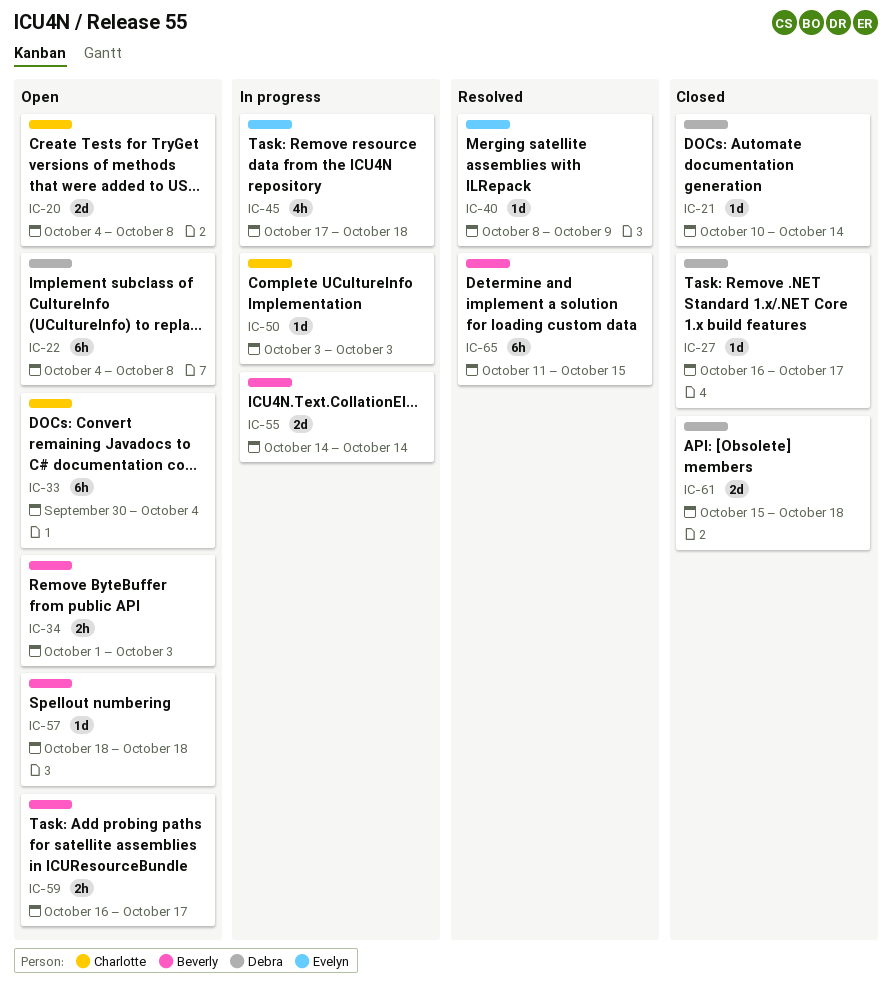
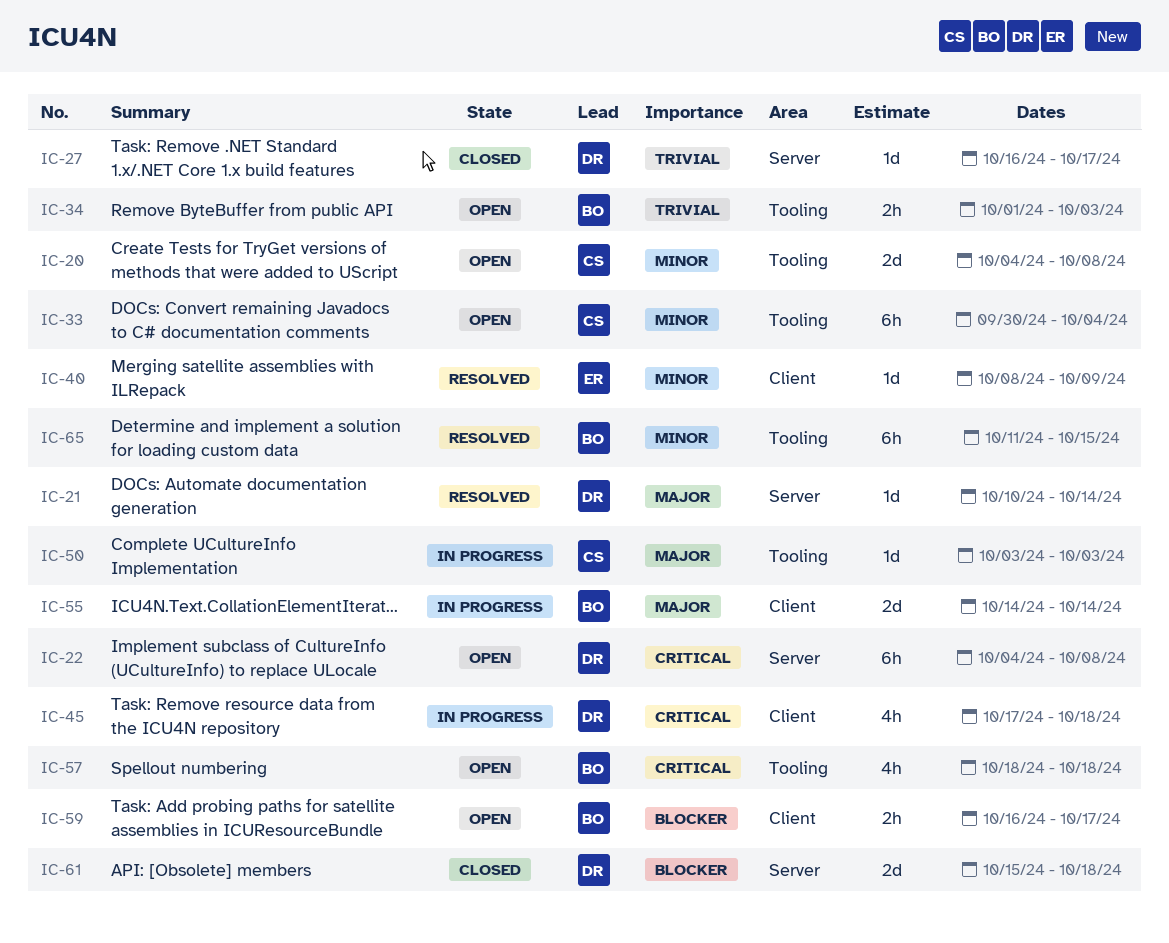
IC-21, status: Closed -> Resolved
IC-45, owner: Evelyn -> Debra
IC-57, estimate: 1d -> 4h

